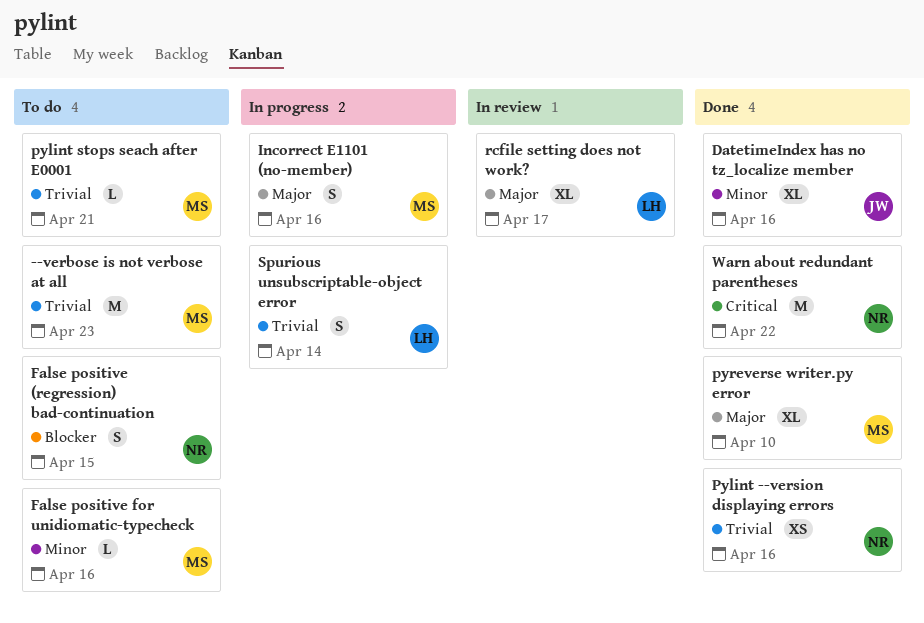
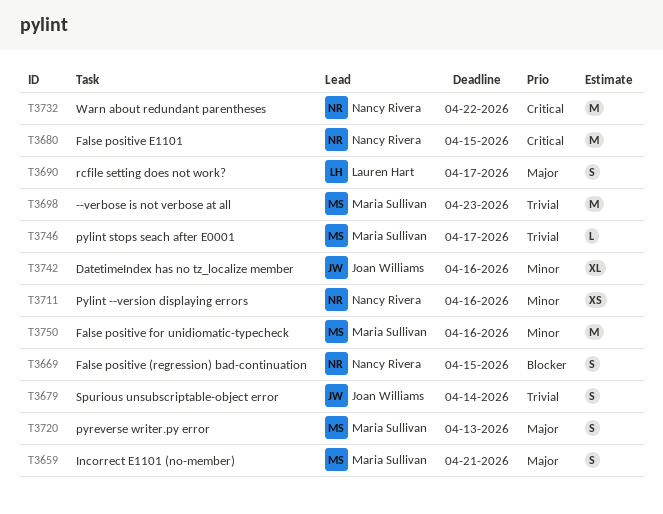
False positive E1101: none -> present
False positive for unidiomatic-typecheck, estimate: L -> M
Incorrect E1101 (no-member), due: Apr 16 -> Apr 21
Pylint --version displaying errors, priority: Trivial -> Minor
pylint stops seach after E0001, due: Apr 21 -> Apr 17
pyreverse writer.py error, estimate: XL -> S
pyreverse writer.py error, due: Apr 10 -> Apr 13
rcfile setting does not work?, estimate: XL -> S
Spurious unsubscriptable-object error, owner: Lauren Hart -> Joan Williams

